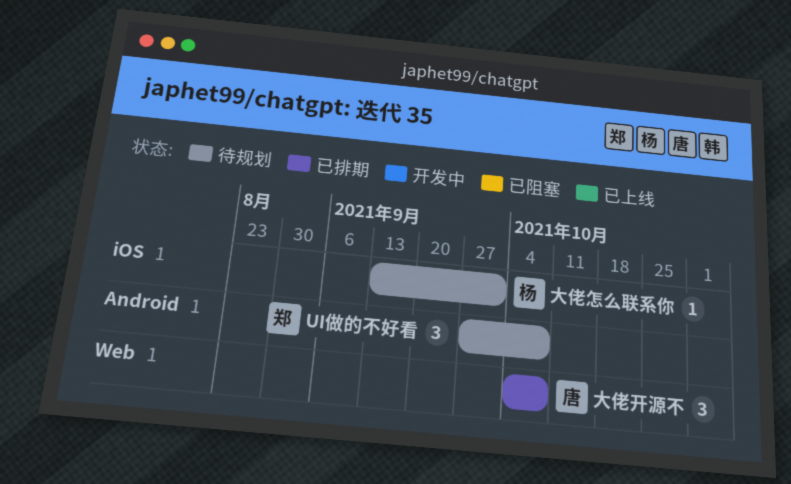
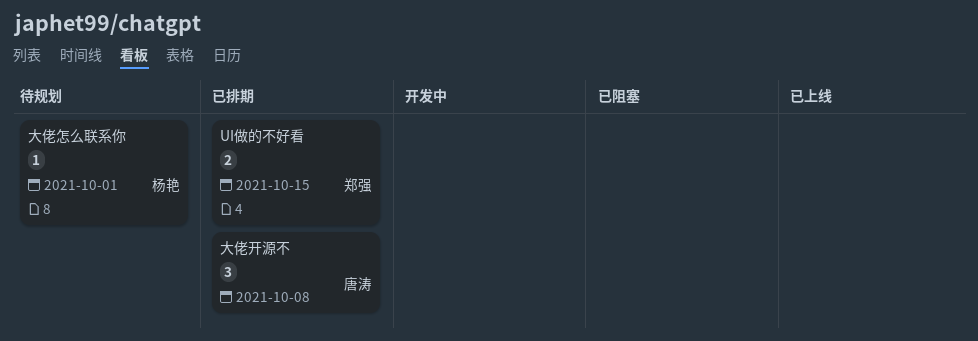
UI做的不好看, status: 待规划 -> 已排期
UI做的不好看, estimate: 3 -> 2
UI做的不好看, due: Oct 8 -> Oct 15

